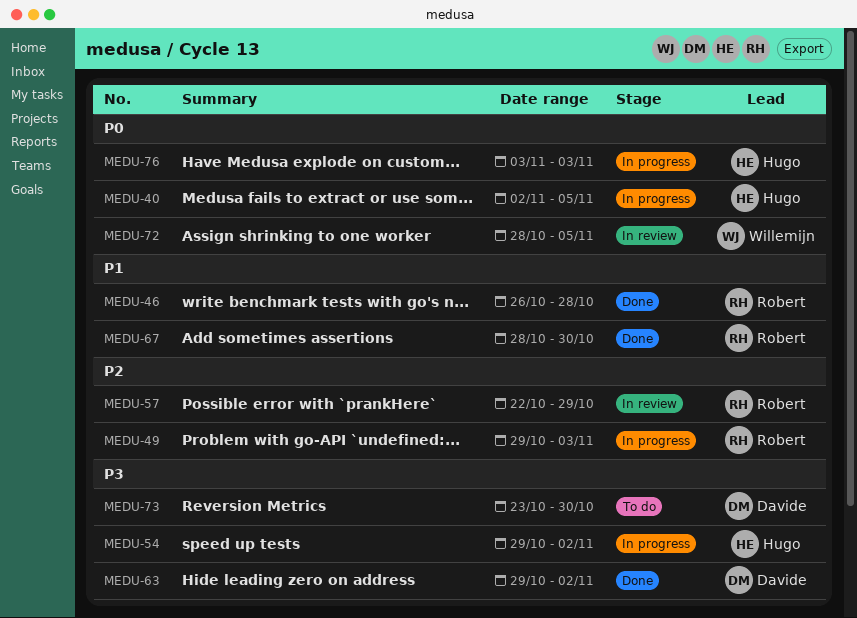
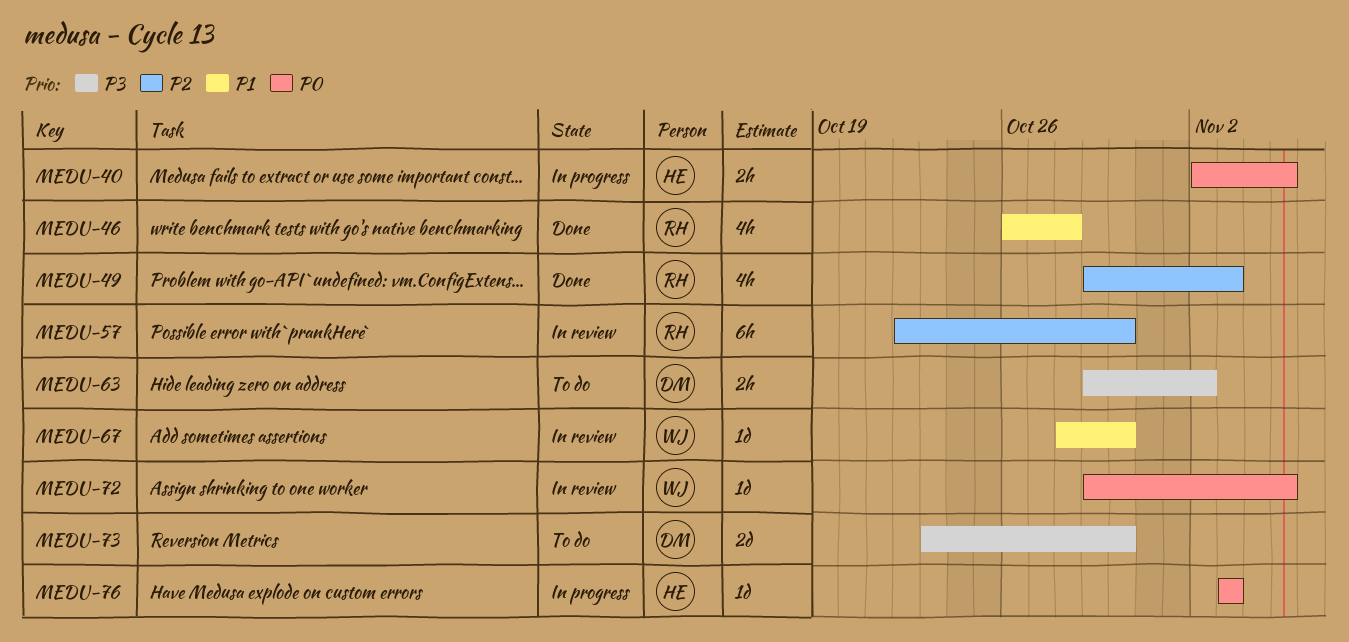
MEDU-49, status: In progress -> Done
MEDU-54: present -> none
MEDU-57, due: Oct 29 -> Oct 30
MEDU-63, status: Done -> To do
MEDU-67, status: Done -> In review
MEDU-67, owner: Robert -> Willemijn
MEDU-72, start: Oct 28 -> Oct 29

